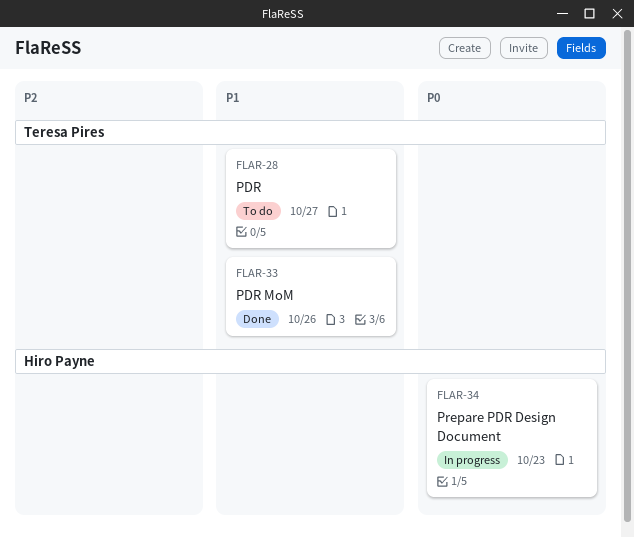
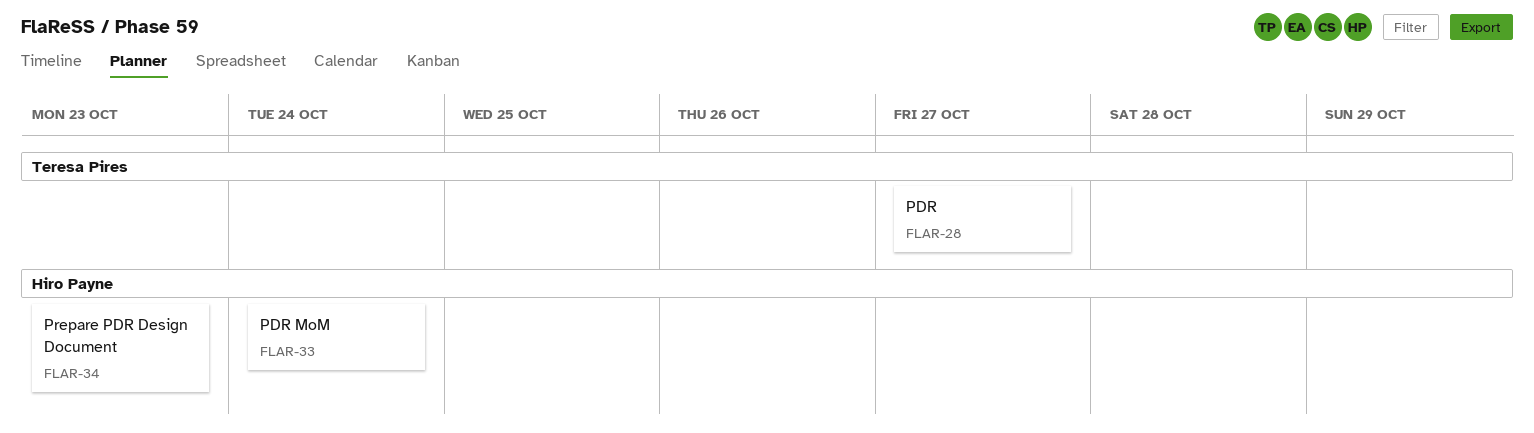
FLAR-33, owner: Teresa Pires -> Hiro Payne
FLAR-33, due: Oct 26 -> Oct 24

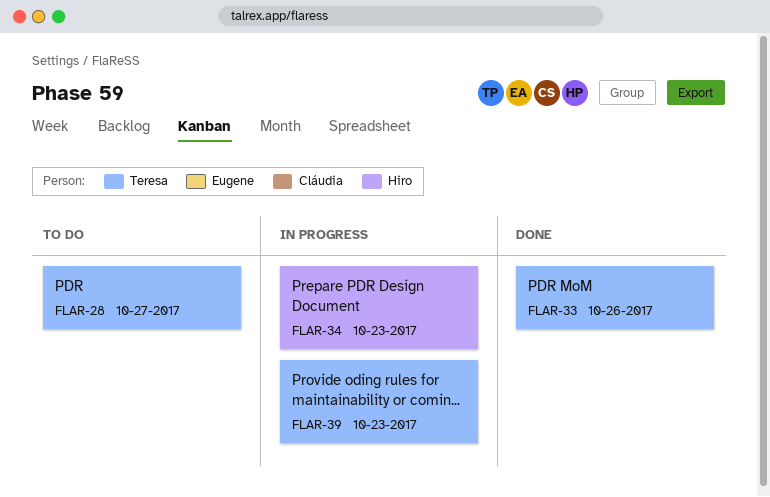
FLAR-33, owner: Hiro Payne -> Teresa Pires
FLAR-33, due: Oct 24 -> Oct 26
FLAR-39: none -> present

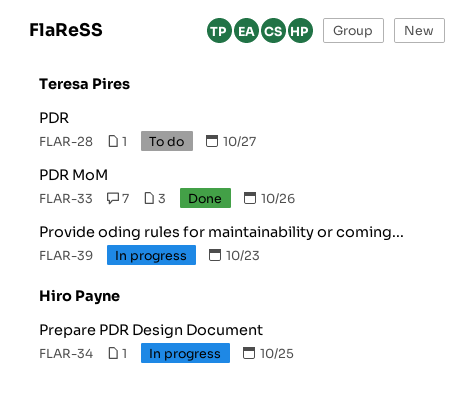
FLAR-34, due: Oct 23 -> Oct 25

